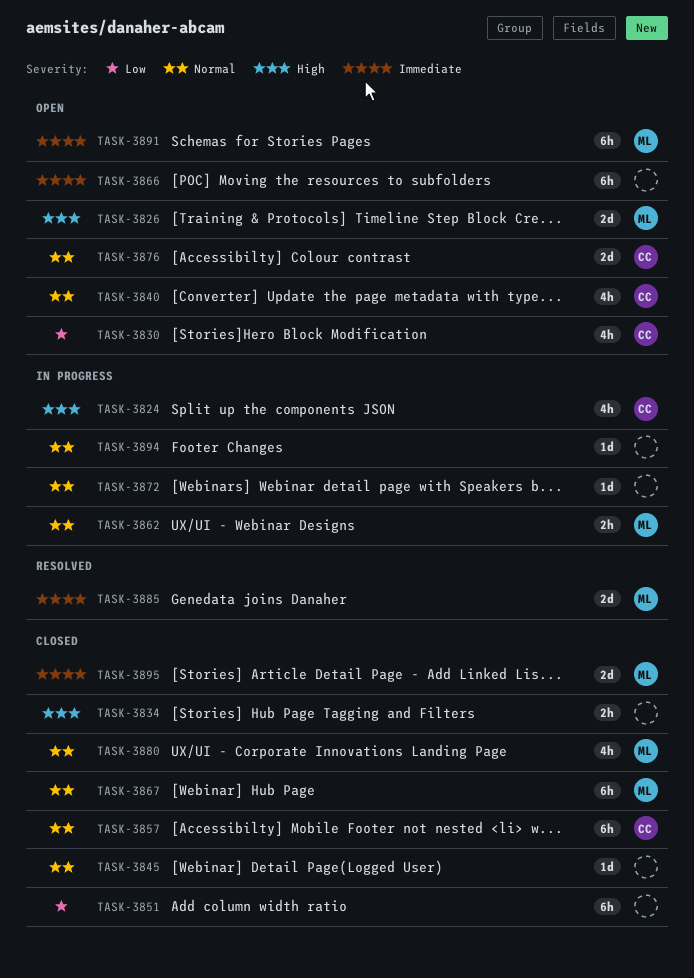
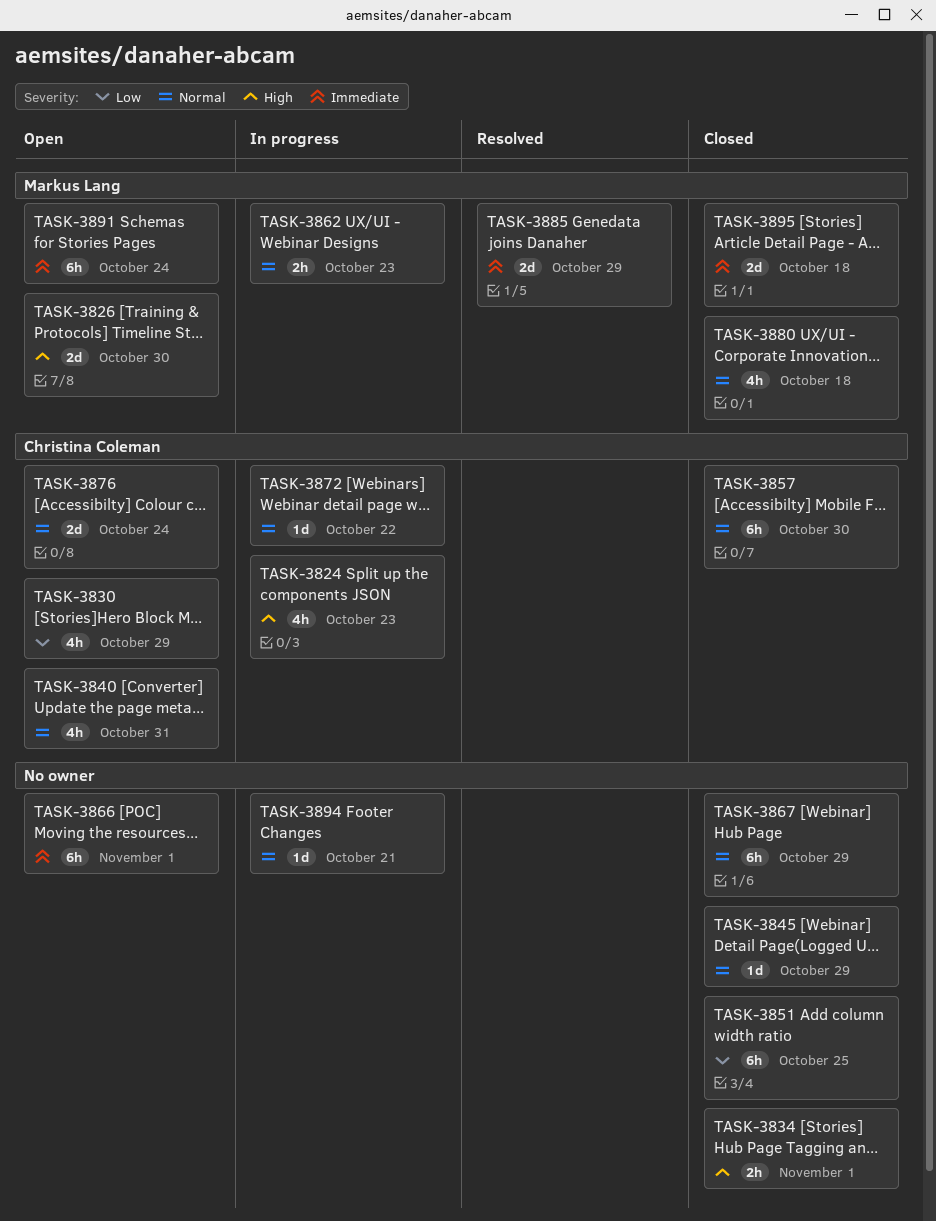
TASK-3867, owner: Markus Lang -> none
TASK-3872, owner: none -> Christina Coleman

